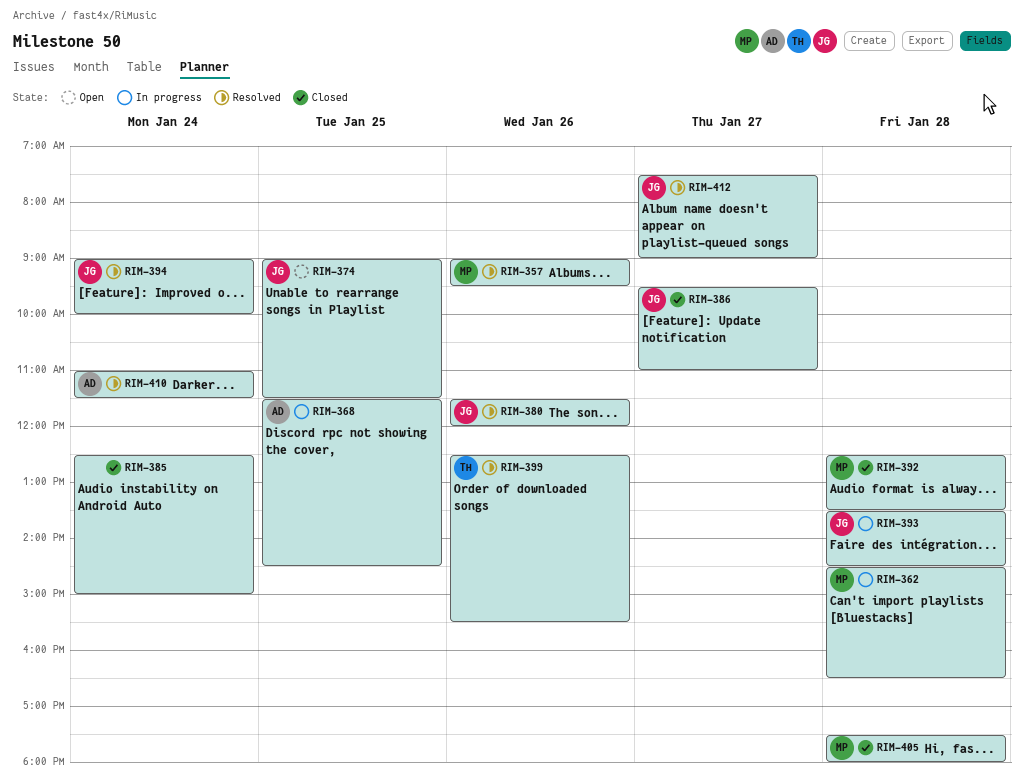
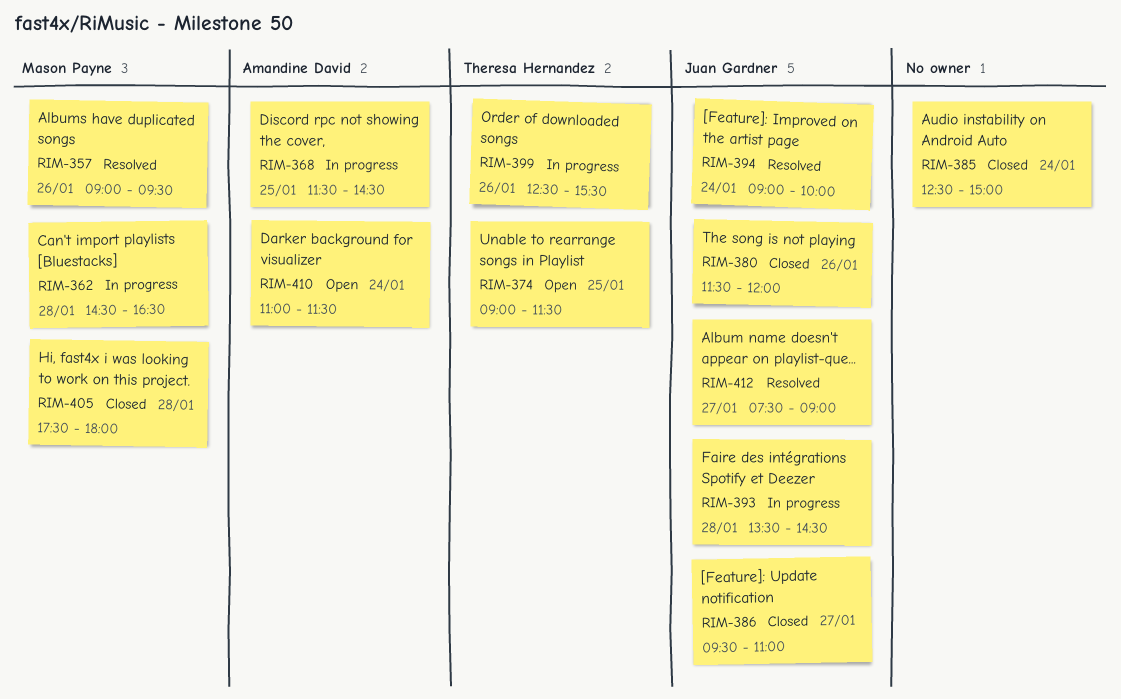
RIM-374, owner: Juan Gardner -> Theresa Hernandez
RIM-380, status: Resolved -> Closed
RIM-392: present -> none
RIM-399, status: Resolved -> In progress
RIM-410, status: Resolved -> Open

